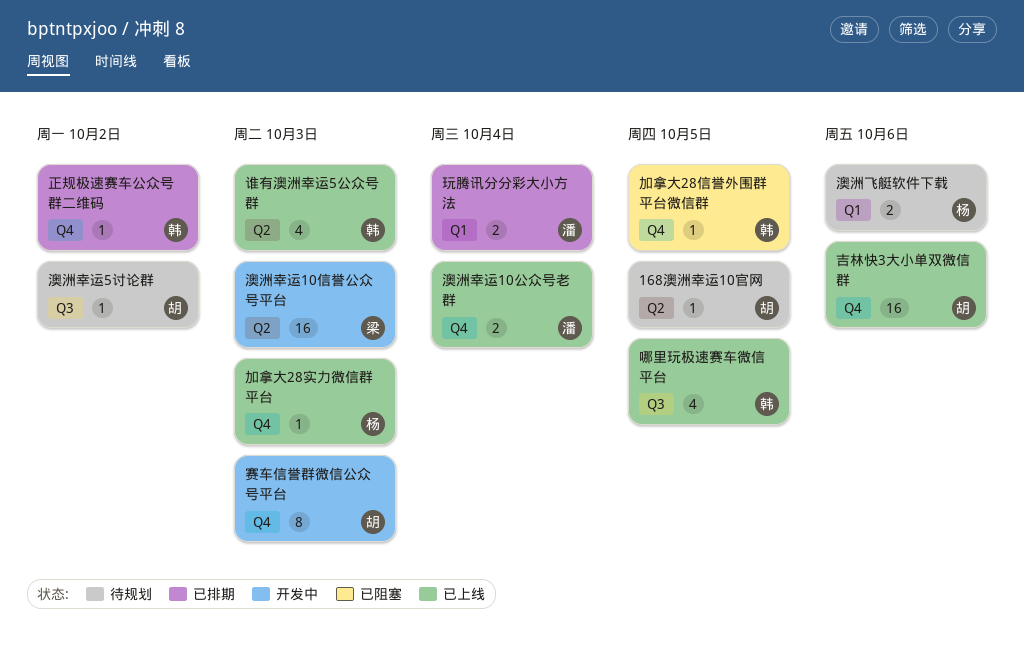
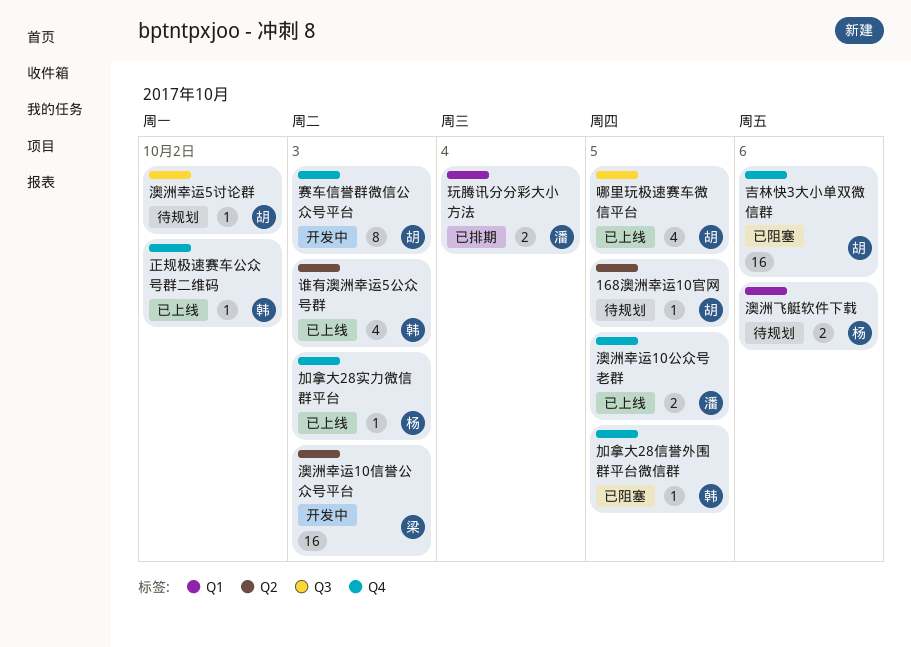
吉林快3大小单双微信群, status: 已上线 -> 已阻塞
哪里玩极速赛车微信平台, owner: 韩 -> 胡
正规极速赛车公众号群二维码, status: 已排期 -> 已上线
澳洲幸运10公众号老群, due: Oct 4 -> Oct 5

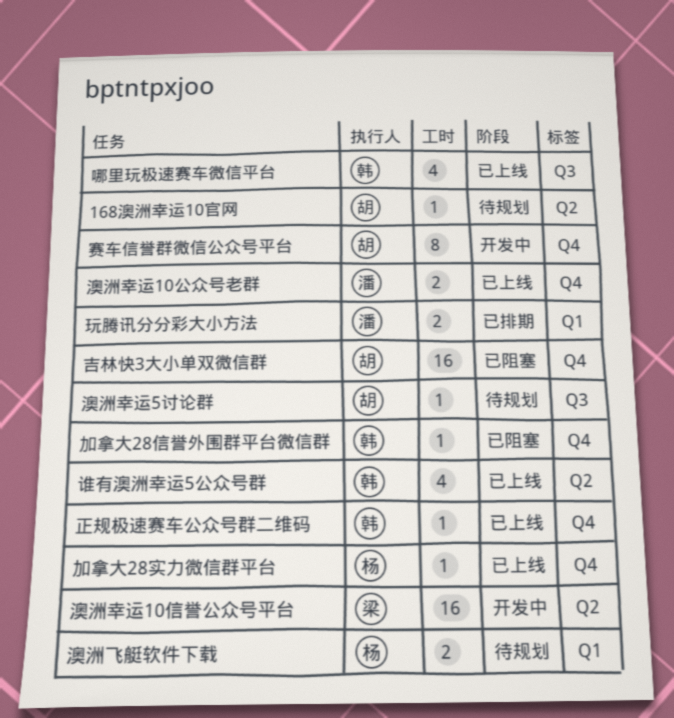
哪里玩极速赛车微信平台, owner: 胡 -> 韩

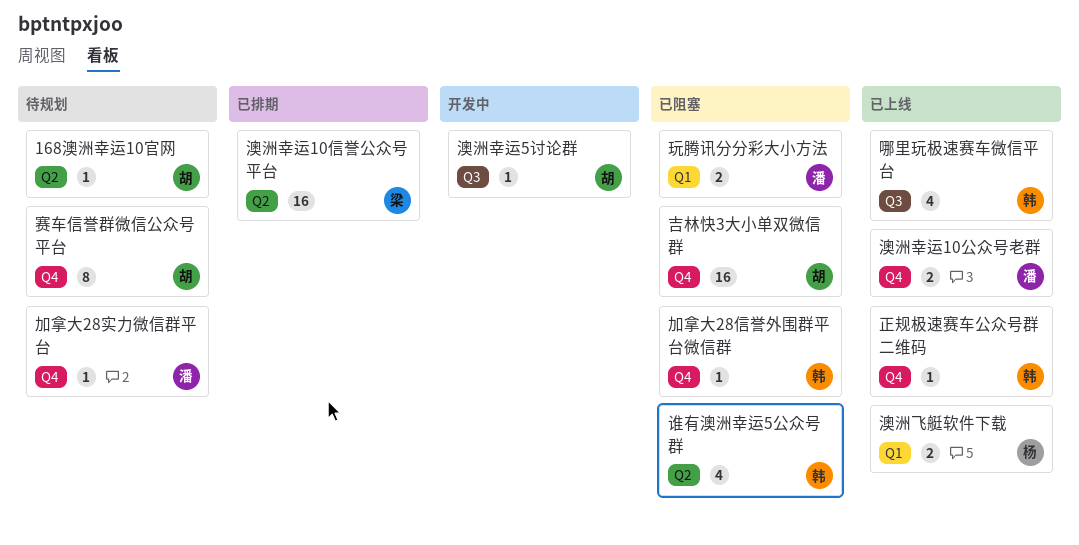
加拿大28实力微信群平台, status: 已上线 -> 待规划
加拿大28实力微信群平台, owner: 杨 -> 潘
澳洲幸运10信誉公众号平台, status: 开发中 -> 已排期
澳洲幸运5讨论群, status: 待规划 -> 开发中
澳洲飞艇软件下载, status: 待规划 -> 已上线
玩腾讯分分彩大小方法, status: 已排期 -> 已阻塞
谁有澳洲幸运5公众号群, status: 已上线 -> 已阻塞
赛车信誉群微信公众号平台, status: 开发中 -> 待规划

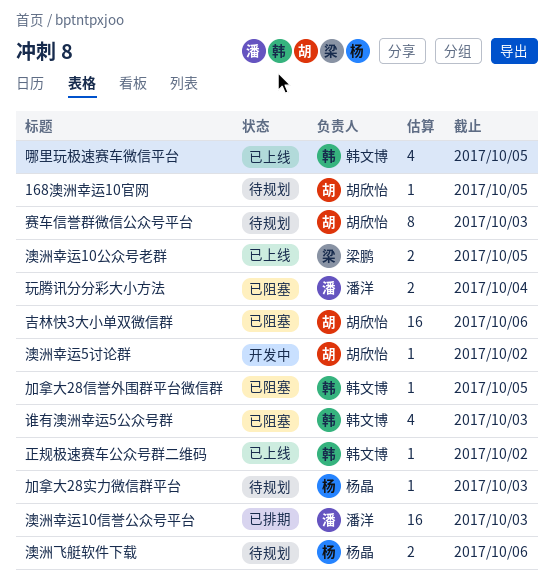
加拿大28实力微信群平台, owner: 潘洋 -> 杨晶
澳洲幸运10信誉公众号平台, owner: 梁鹏 -> 潘洋
澳洲幸运10公众号老群, owner: 潘洋 -> 梁鹏
澳洲飞艇软件下载, status: 已上线 -> 待规划

